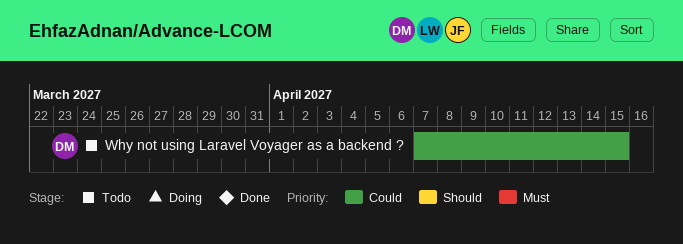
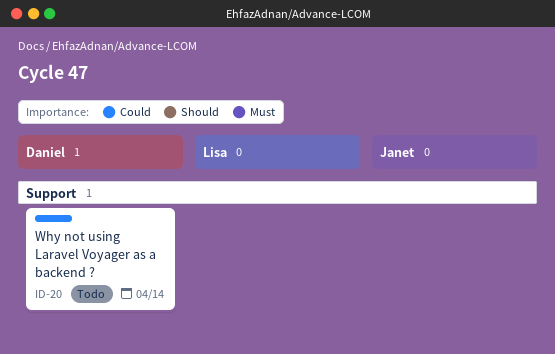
Why not using Laravel Voyager as a backend ?, due: Apr 15 -> Apr 14

